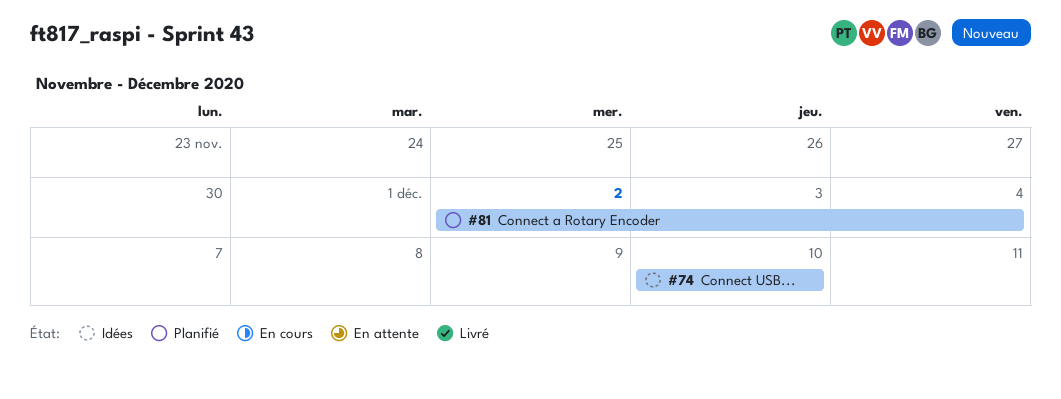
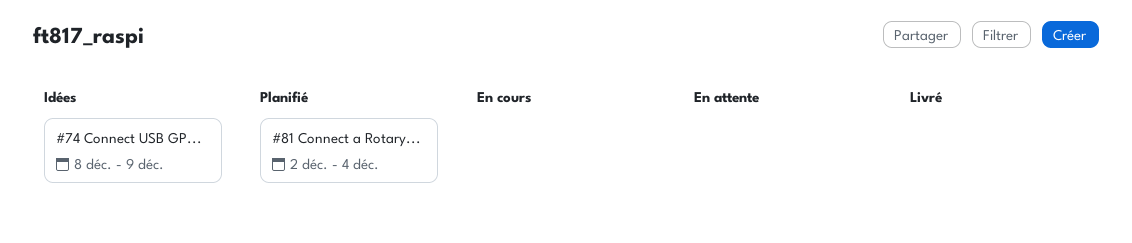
#74, start: Dec 10 -> Dec 8
#74, due: Dec 10 -> Dec 9

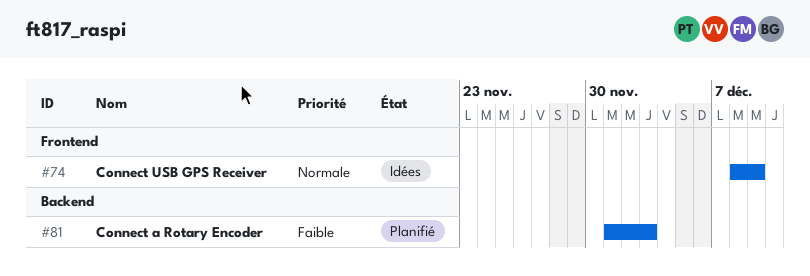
#81, start: Dec 2 -> Dec 1
#81, due: Dec 4 -> Dec 3

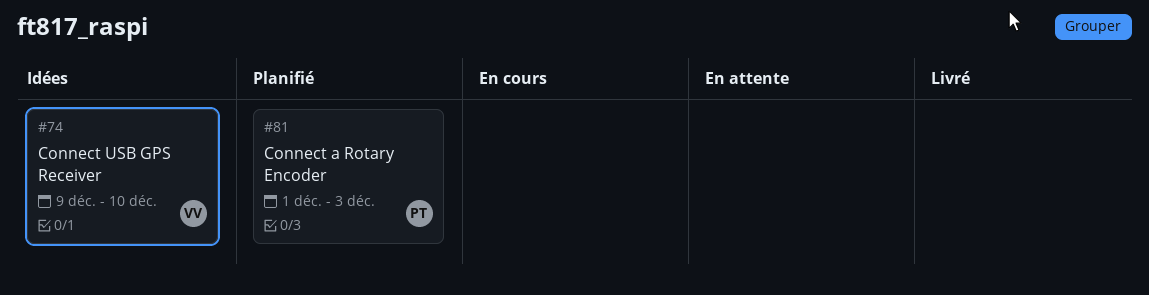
#74, start: Dec 8 -> Dec 9
#74, due: Dec 9 -> Dec 10

